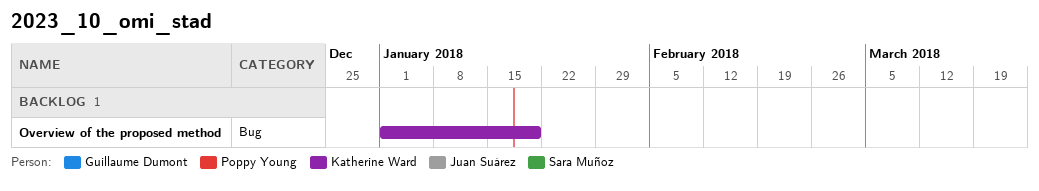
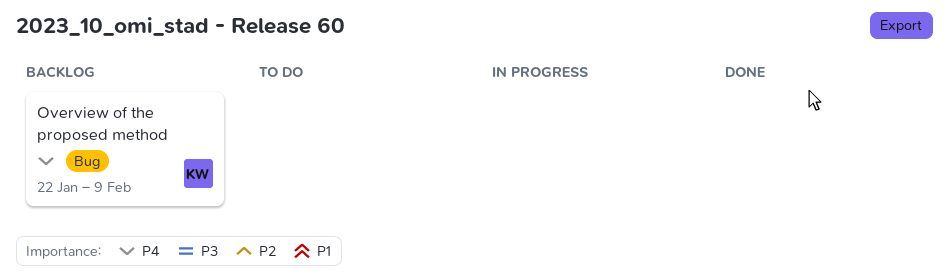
Overview of the proposed method, start: Jan 1 -> Jan 22
Overview of the proposed method, due: Jan 19 -> Feb 9

